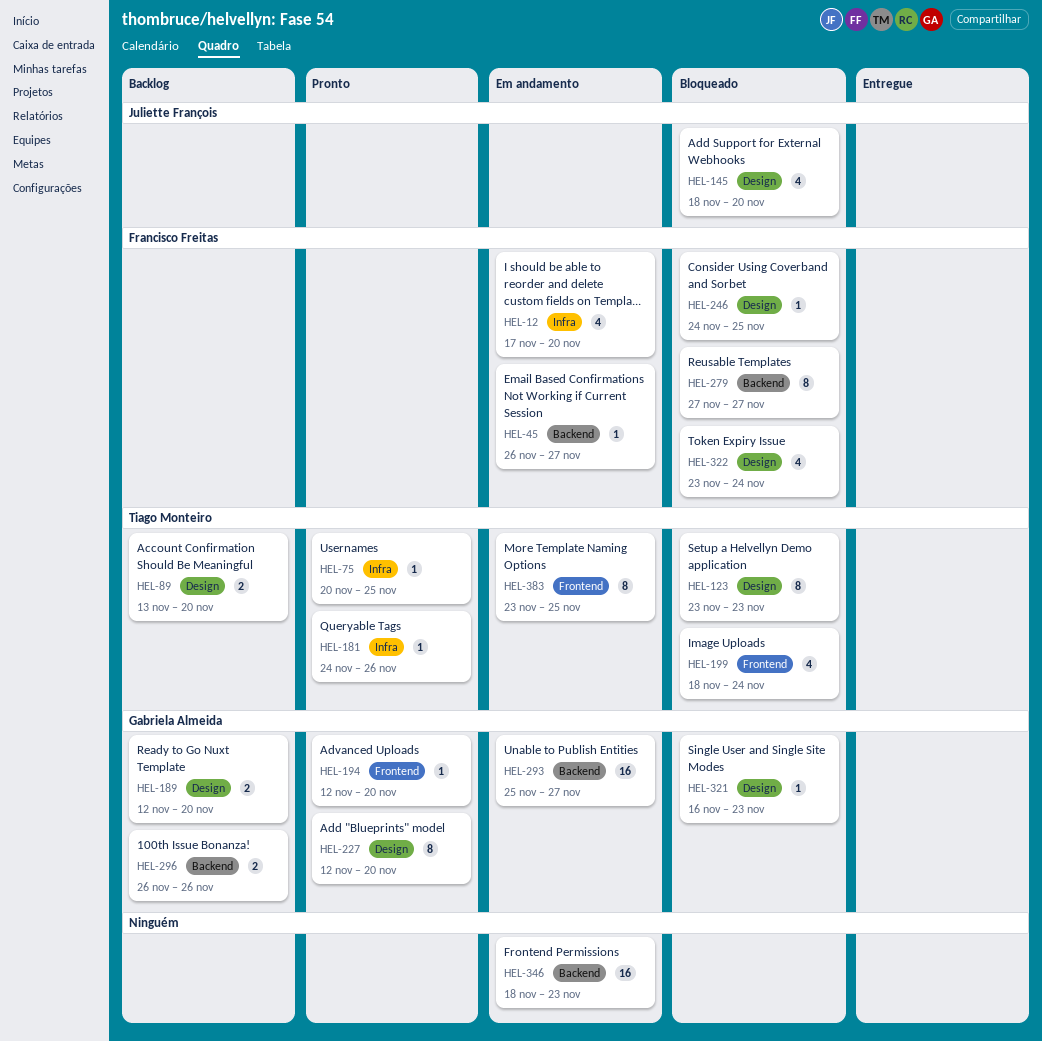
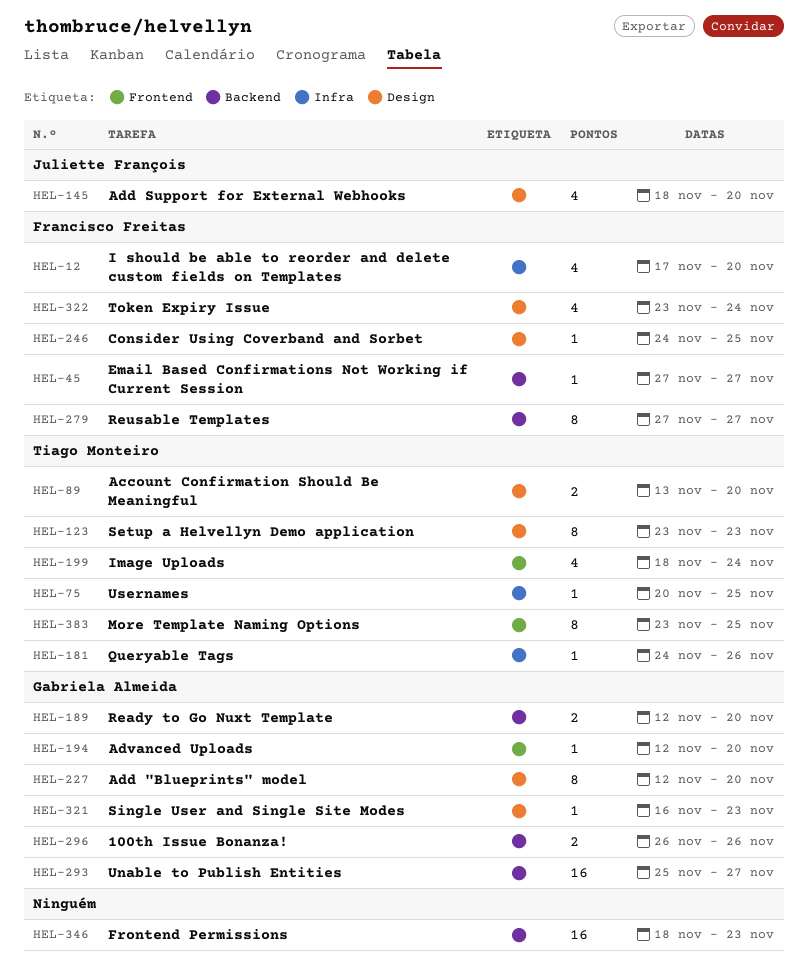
HEL-45, start: Nov 26 -> Nov 27
HEL-189, label: Design -> Backend

